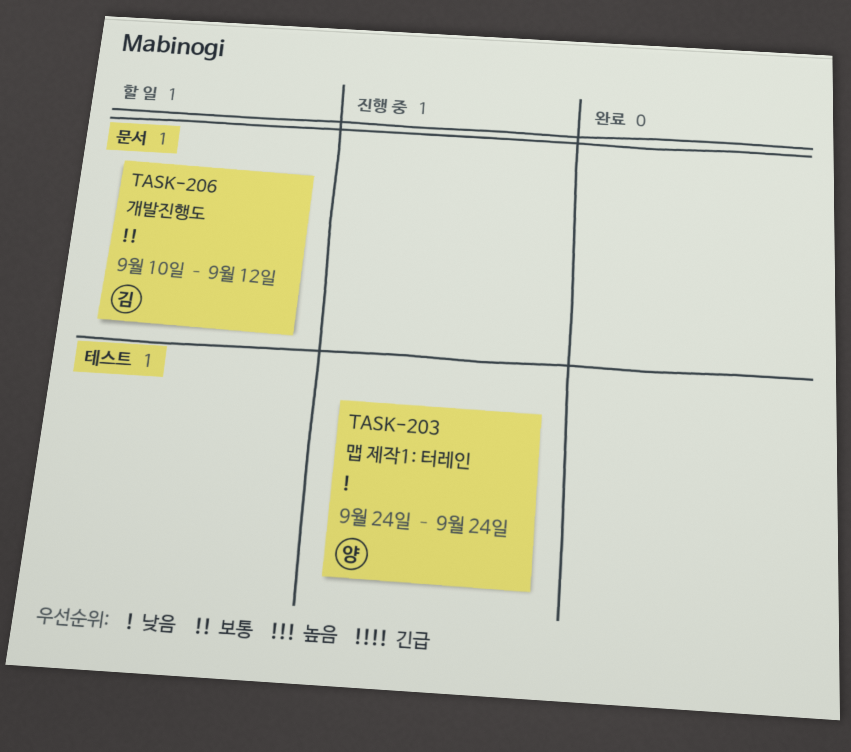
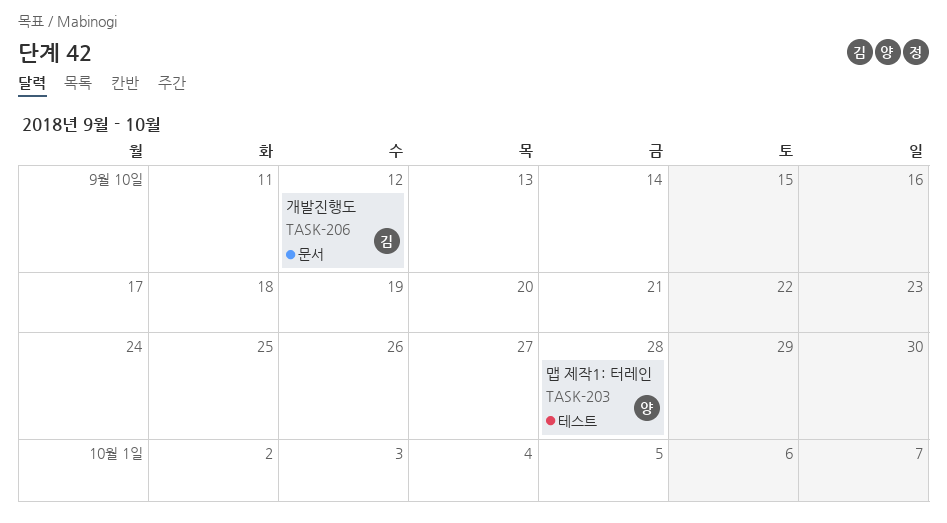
TASK-203, due: Sep 24 -> Sep 28

